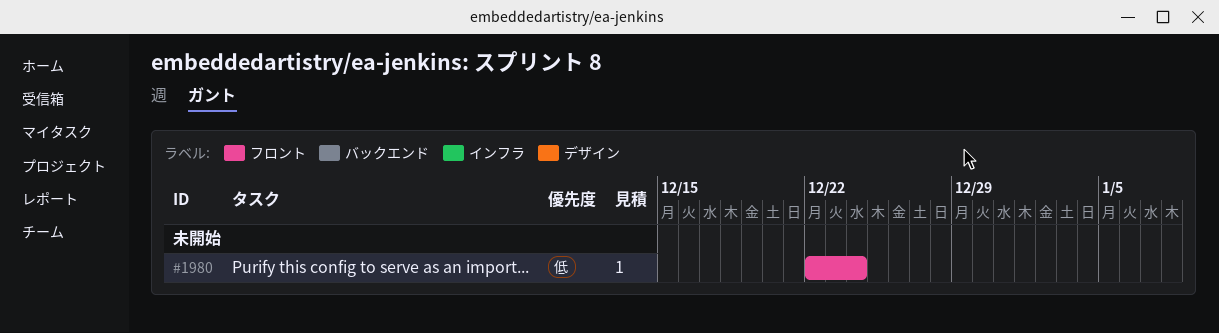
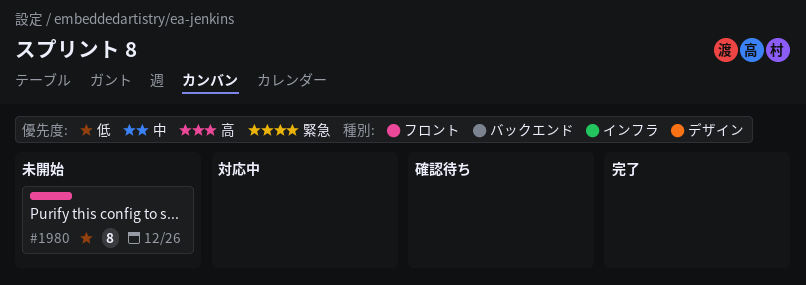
#1980, estimate: 1 -> 8
#1980, due: Dec 24 -> Dec 26

